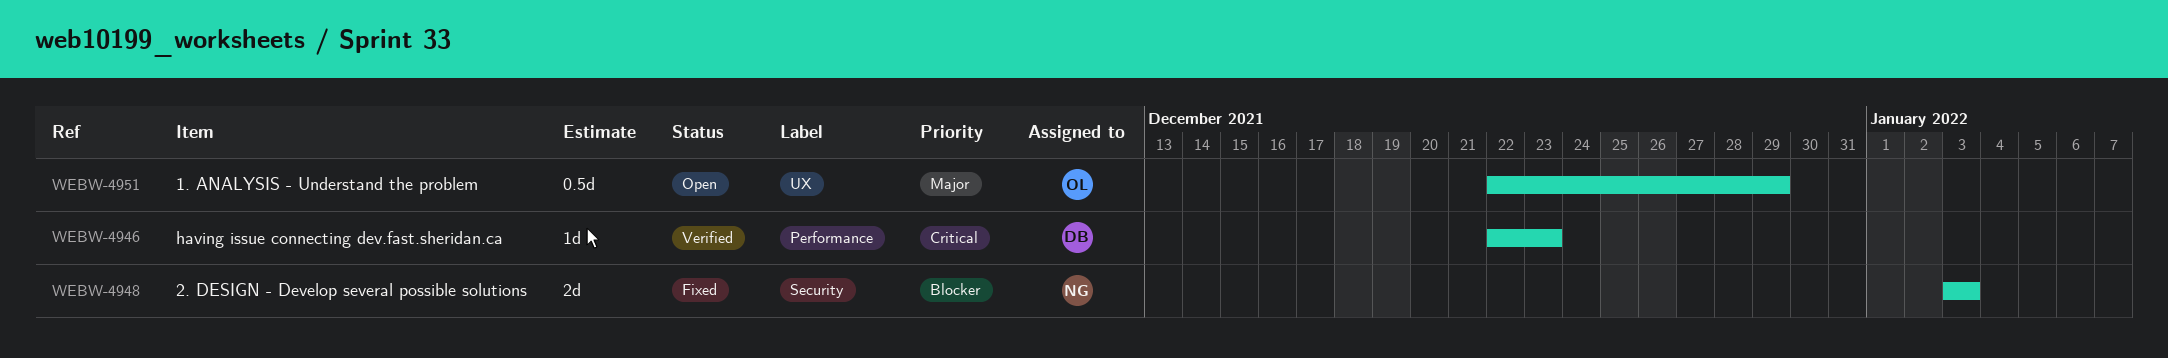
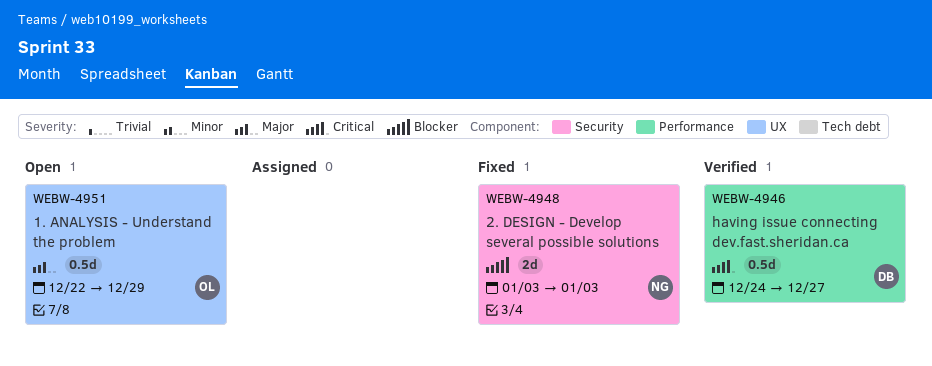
WEBW-4946, estimate: 1d -> 0.5d
WEBW-4946, start: Dec 22 -> Dec 24
WEBW-4946, due: Dec 23 -> Dec 27

